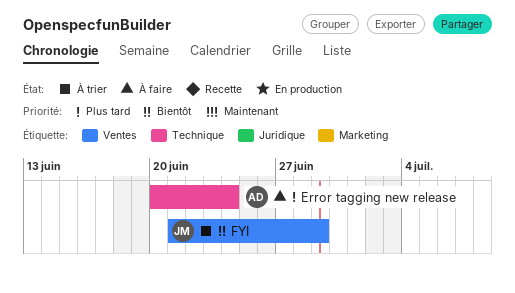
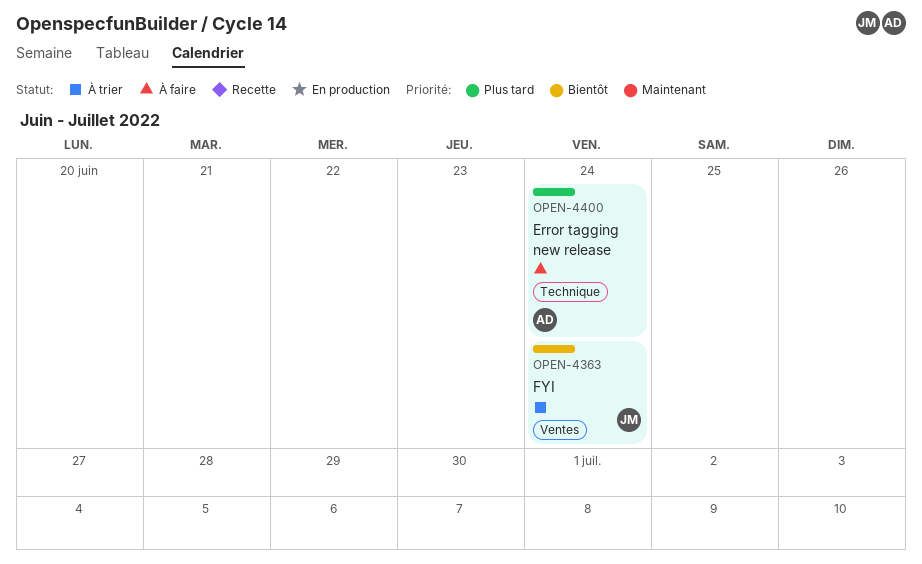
FYI, due: Jun 29 -> Jun 24

